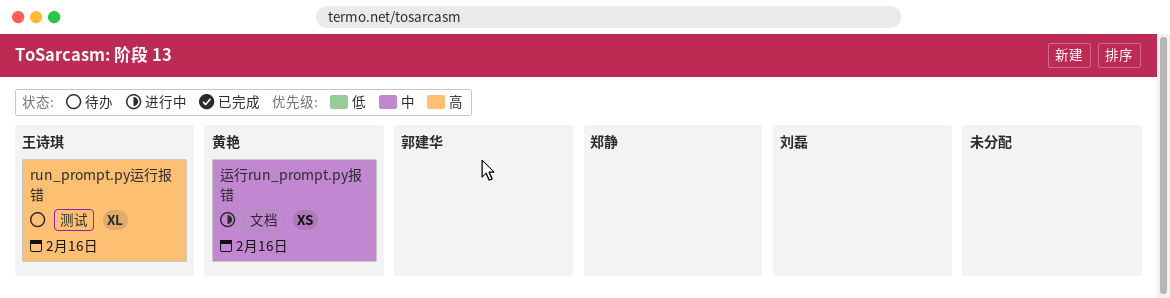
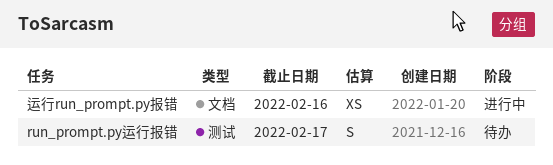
run_prompt.py运行报错, estimate: XL -> S
run_prompt.py运行报错, due: Feb 16 -> Feb 17

